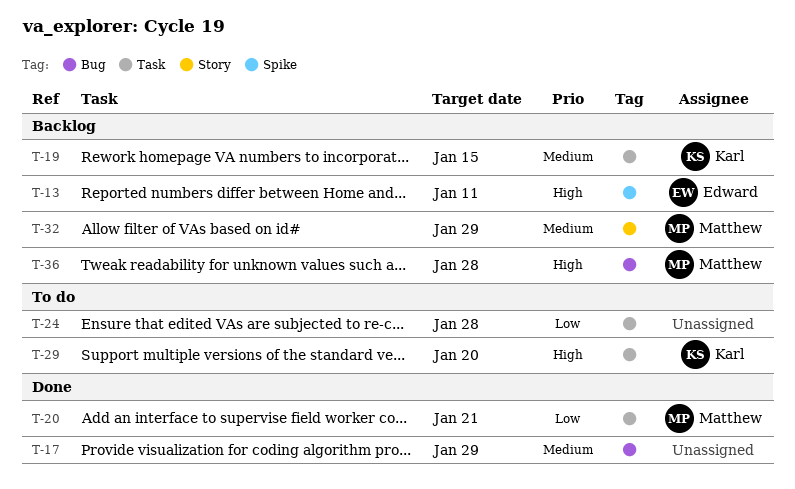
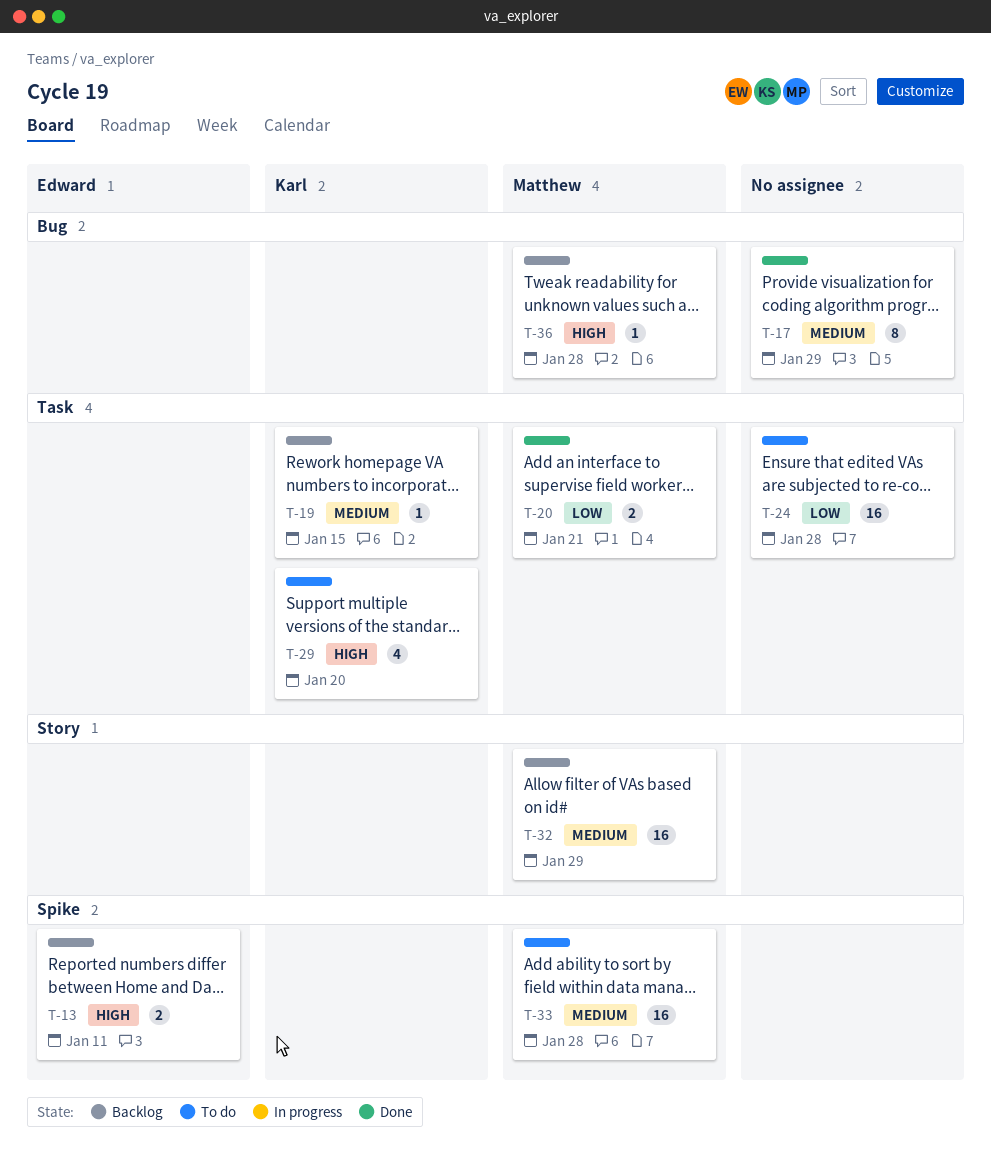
T-33: none -> present

